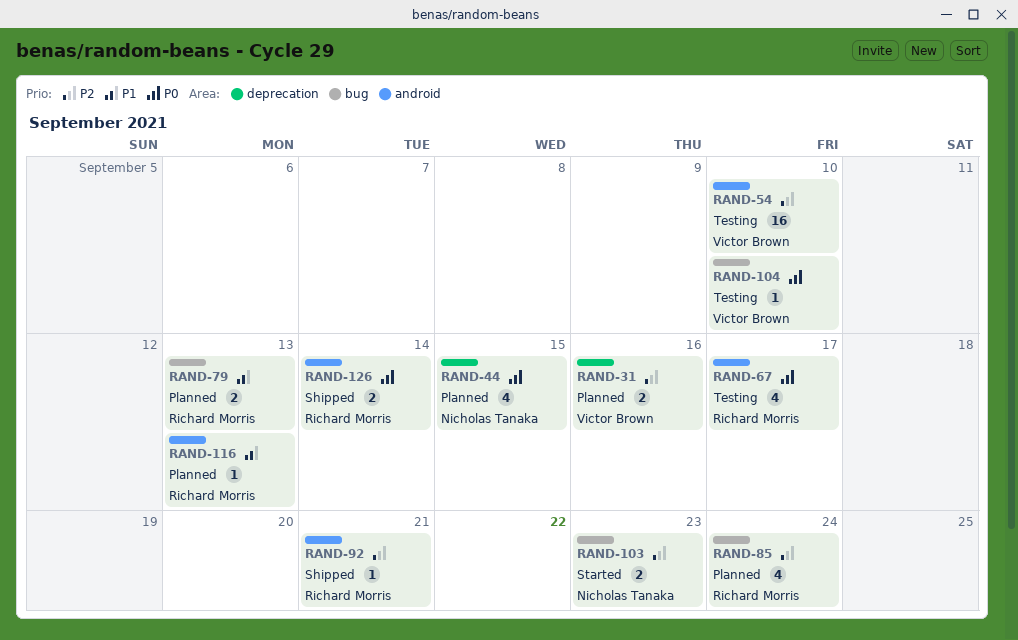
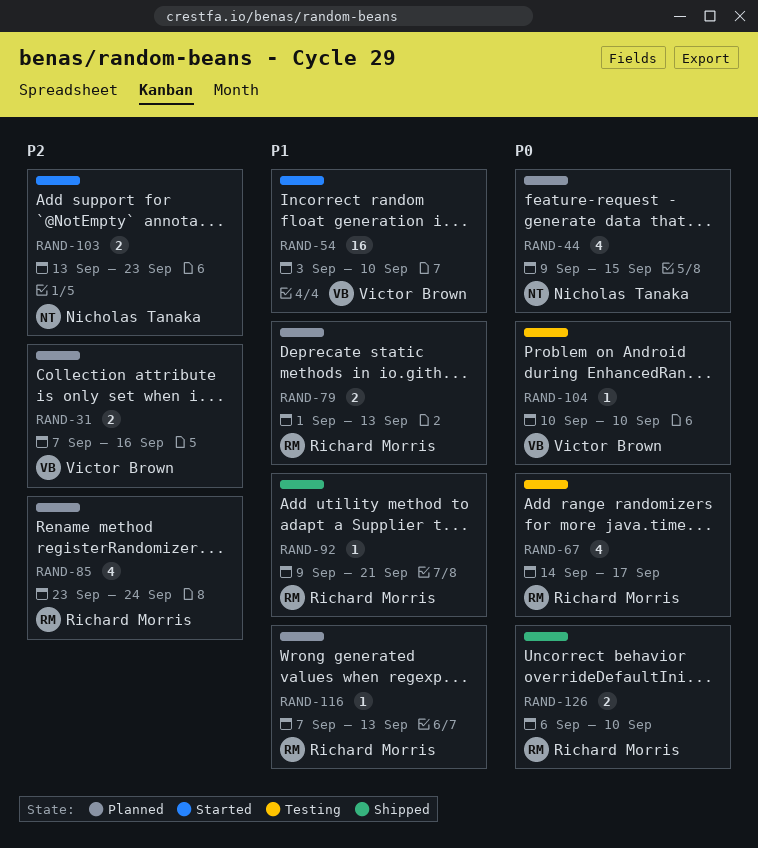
RAND-54, status: Testing -> Started
RAND-54, priority: P2 -> P1
RAND-92, priority: P2 -> P1
RAND-126, due: Sep 14 -> Sep 10

